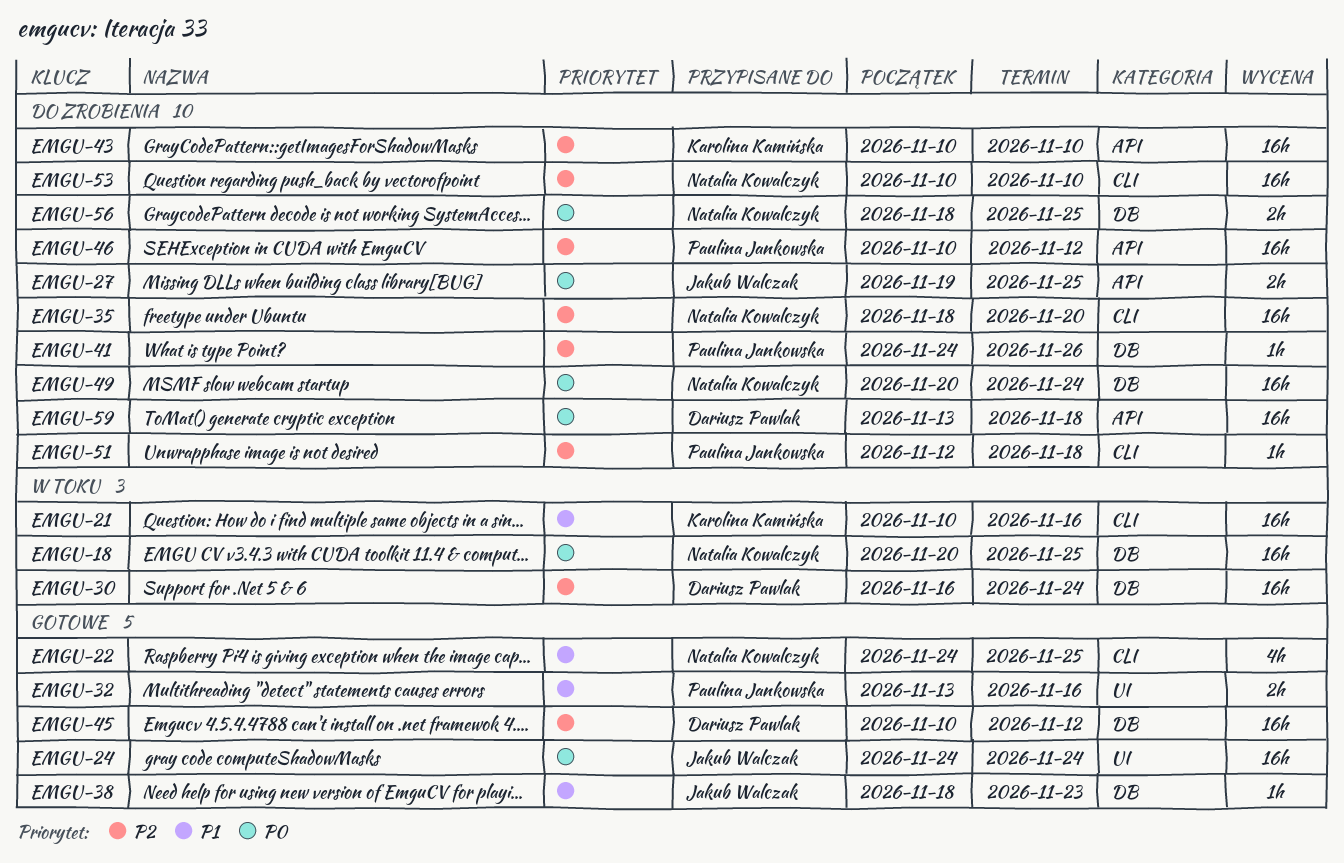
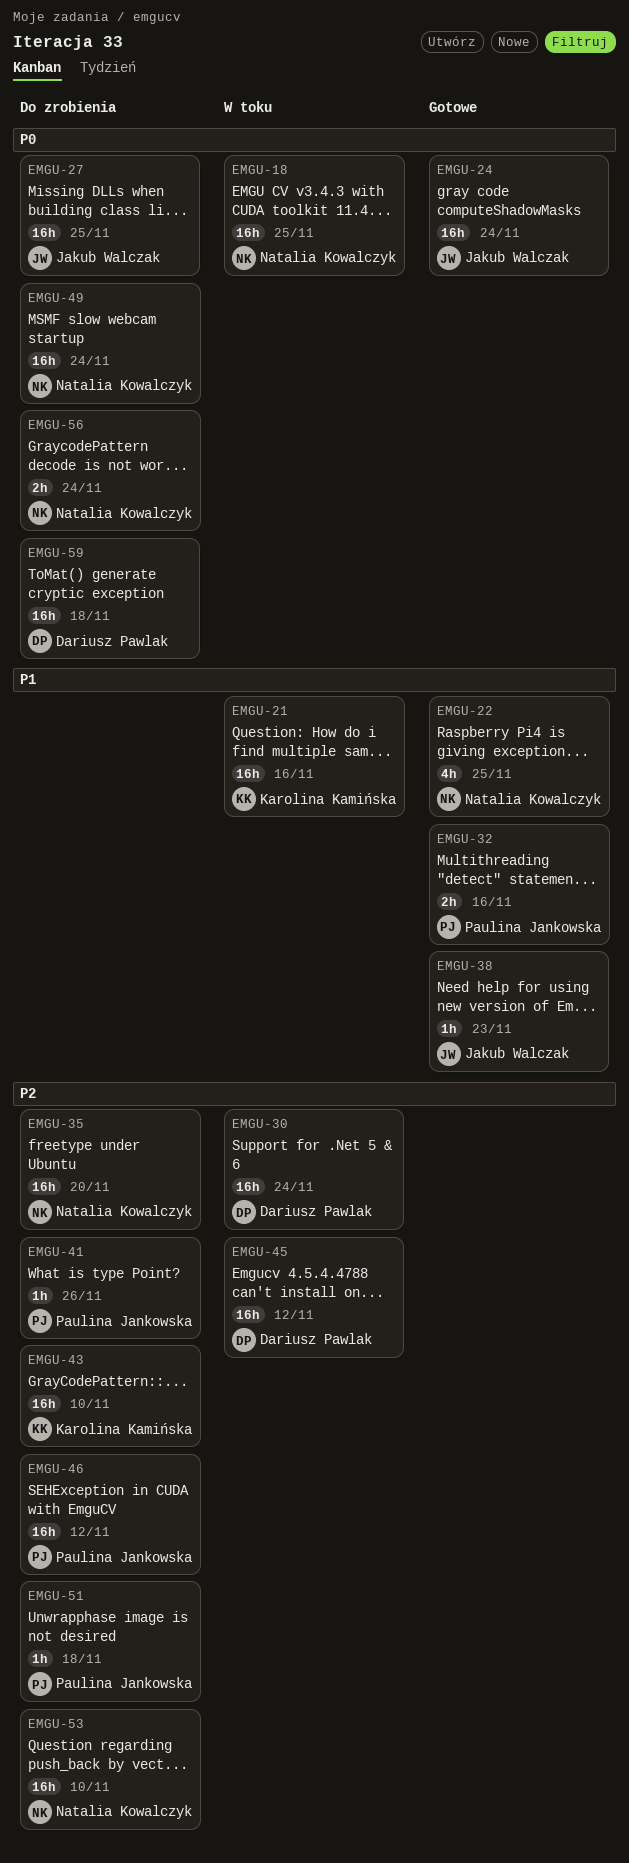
EMGU-27, estimate: 2h -> 16h
EMGU-45, status: Gotowe -> W toku
EMGU-56, due: Nov 25 -> Nov 24

